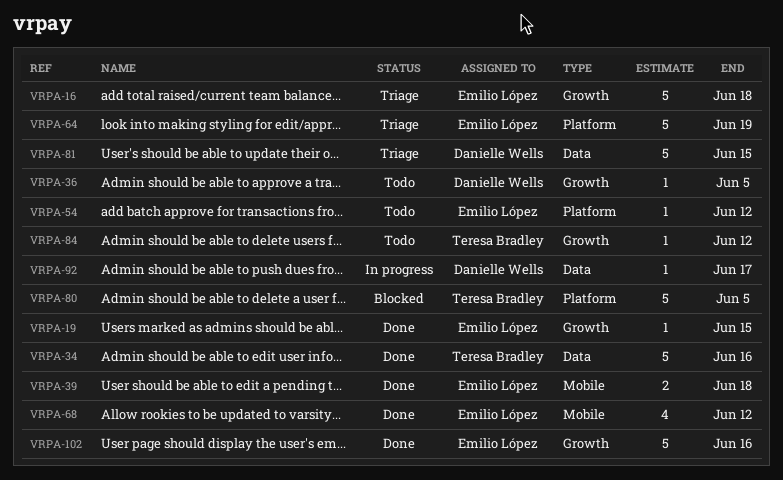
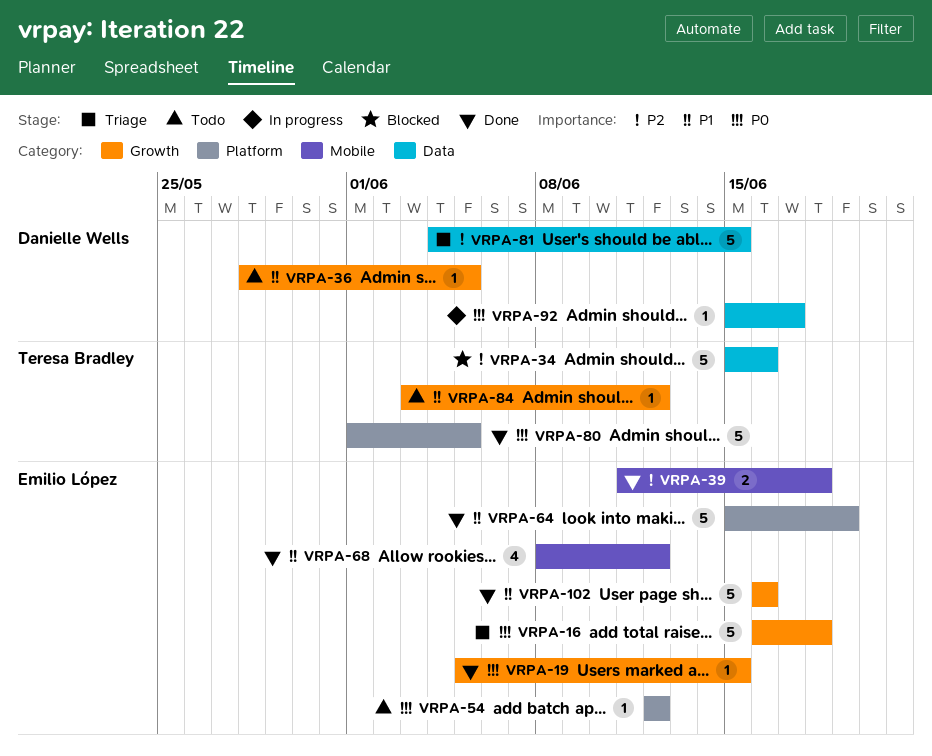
VRPA-34, status: Done -> Blocked
VRPA-64, status: Triage -> Done
VRPA-80, status: Blocked -> Done

